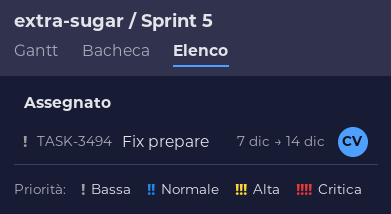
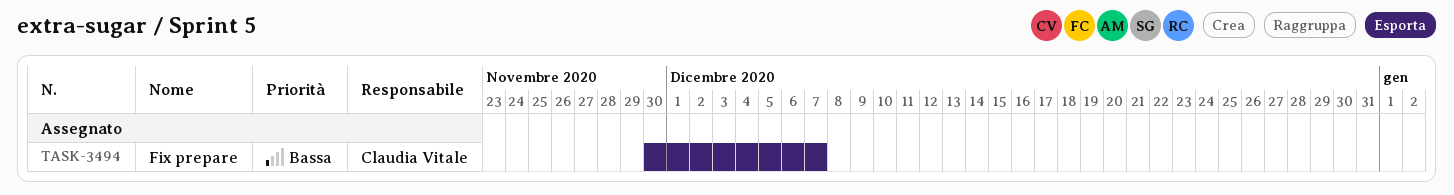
TASK-3494, start: Dec 7 -> Nov 30
TASK-3494, due: Dec 14 -> Dec 7

